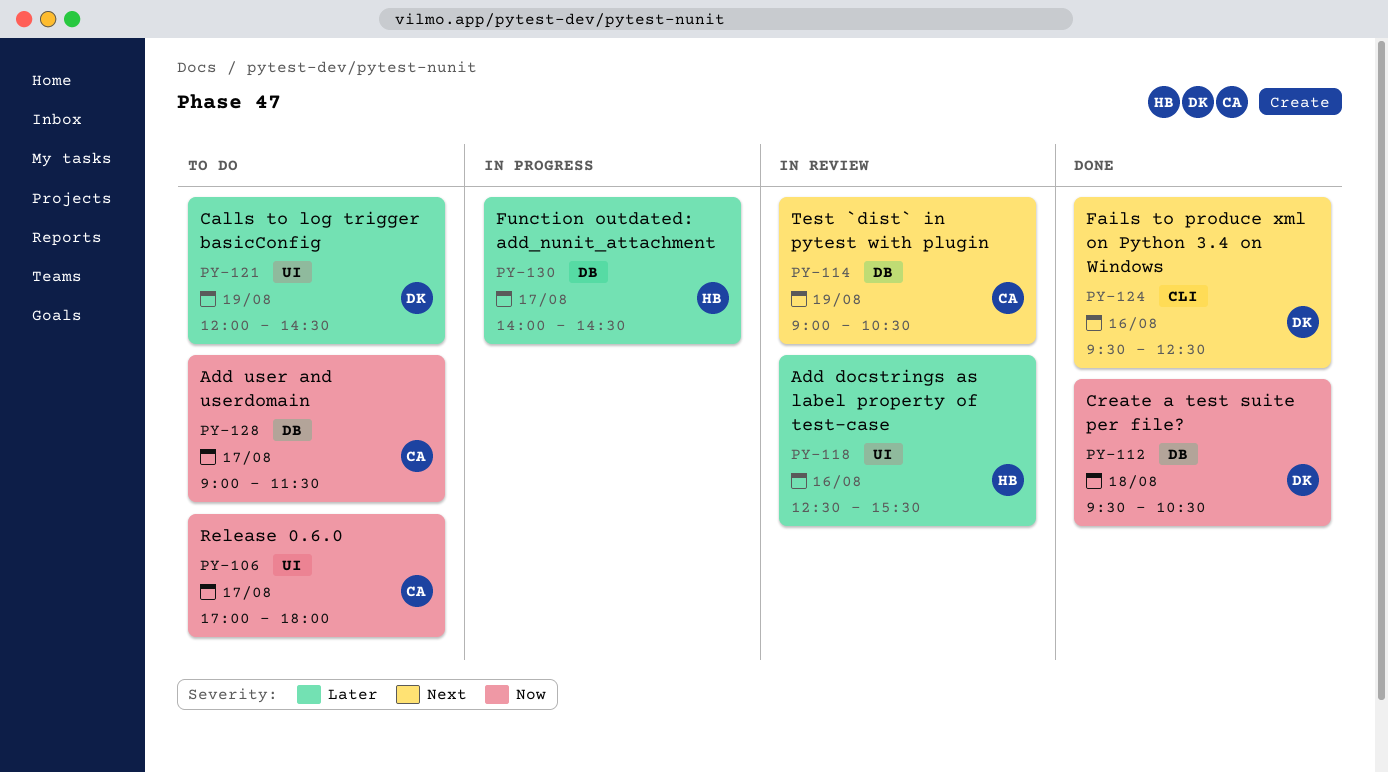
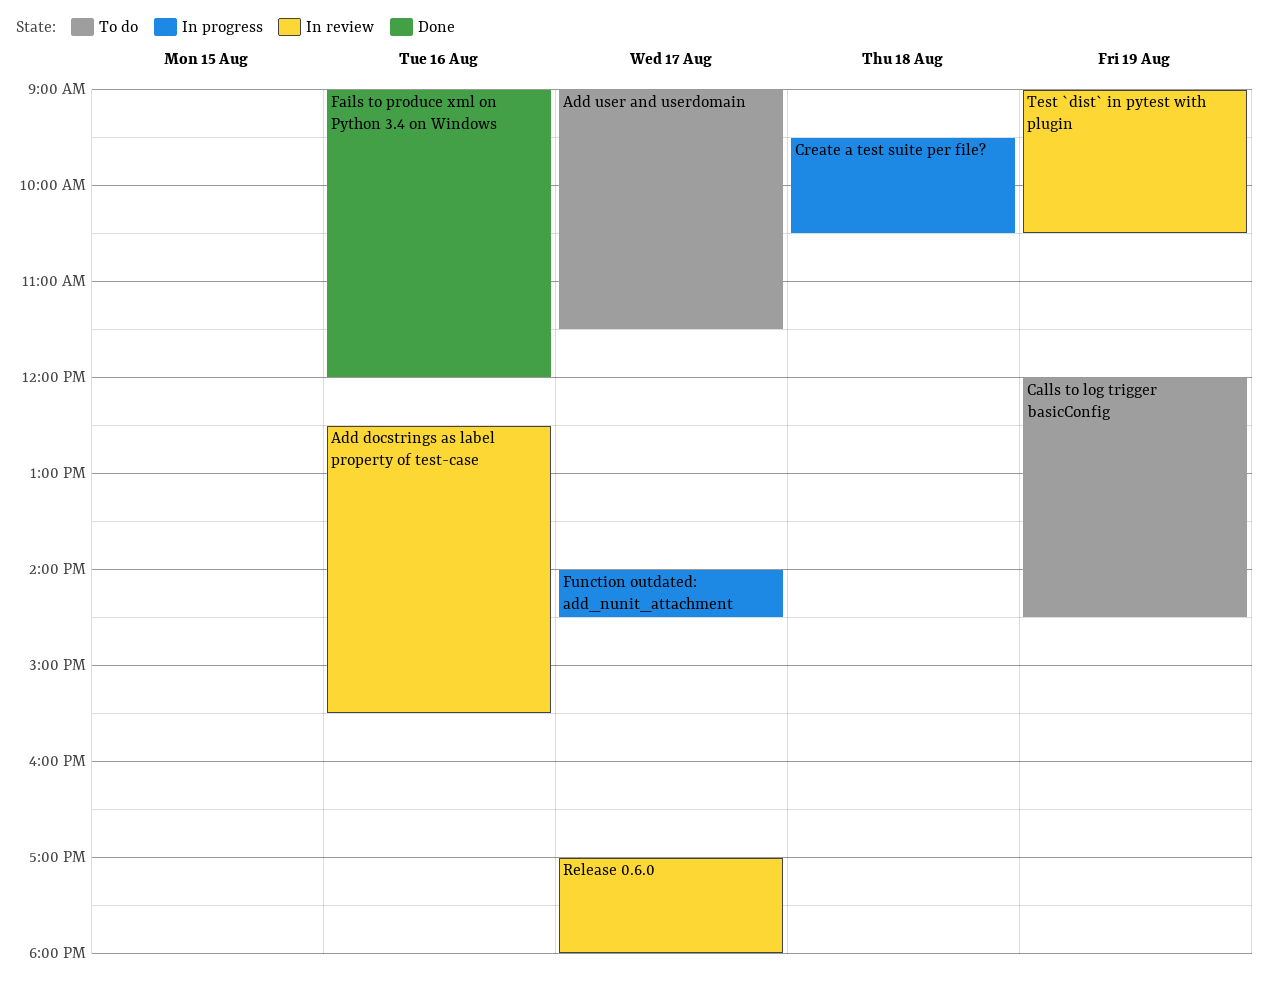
Create a test suite per file?, status: Done -> In progress
Fails to produce xml on Python 3.4 on Windows, begins: 09:30 -> 09:00
Fails to produce xml on Python 3.4 on Windows, ends: 12:30 -> 12:00
Release 0.6.0, status: To do -> In review

